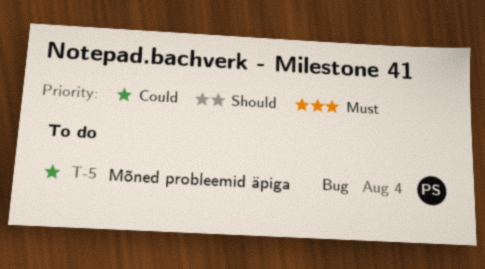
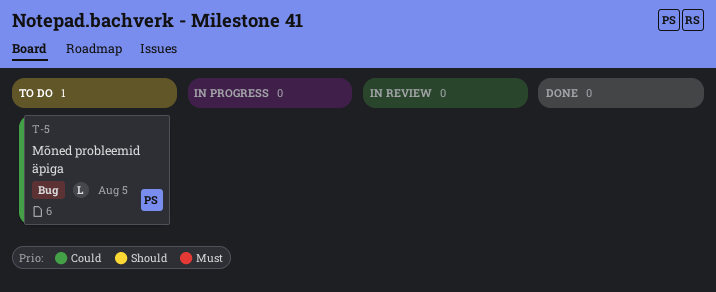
T-5, due: Aug 4 -> Aug 5

